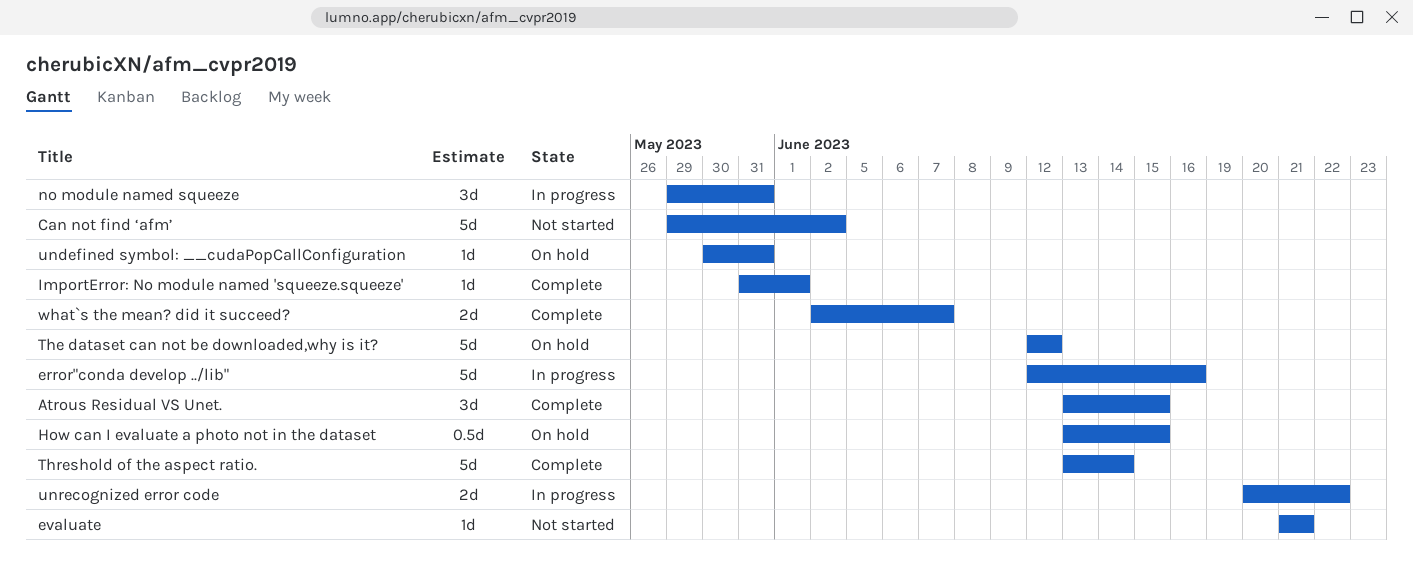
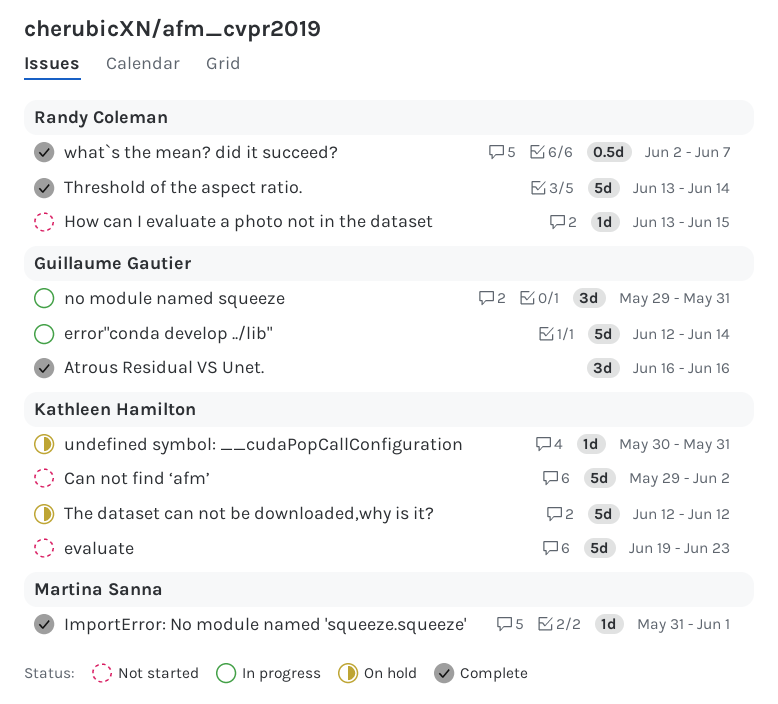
Atrous Residual VS Unet., start: Jun 13 -> Jun 16
Atrous Residual VS Unet., due: Jun 15 -> Jun 16
error"conda develop ../lib", due: Jun 16 -> Jun 14
evaluate, estimate: 1d -> 5d
evaluate, start: Jun 21 -> Jun 19
evaluate, due: Jun 21 -> Jun 23
How can I evaluate a photo not in the dataset, status: On hold -> Not started
How can I evaluate a photo not in the dataset, estimate: 0.5d -> 1d
unrecognized error code: present -> none
what`s the mean? did it succeed?, estimate: 2d -> 0.5d

